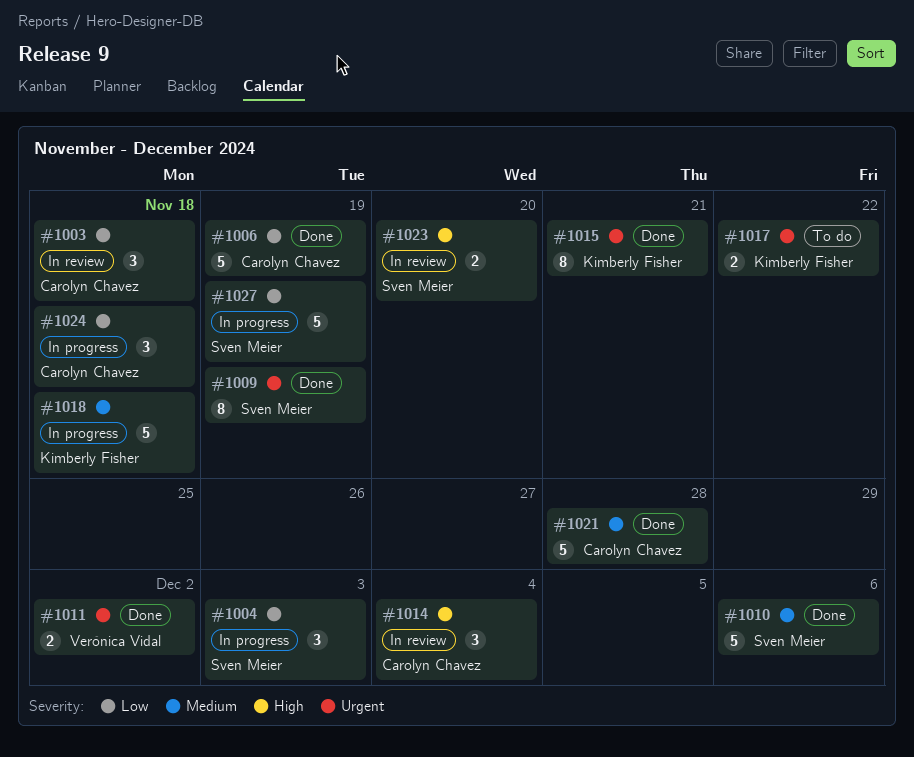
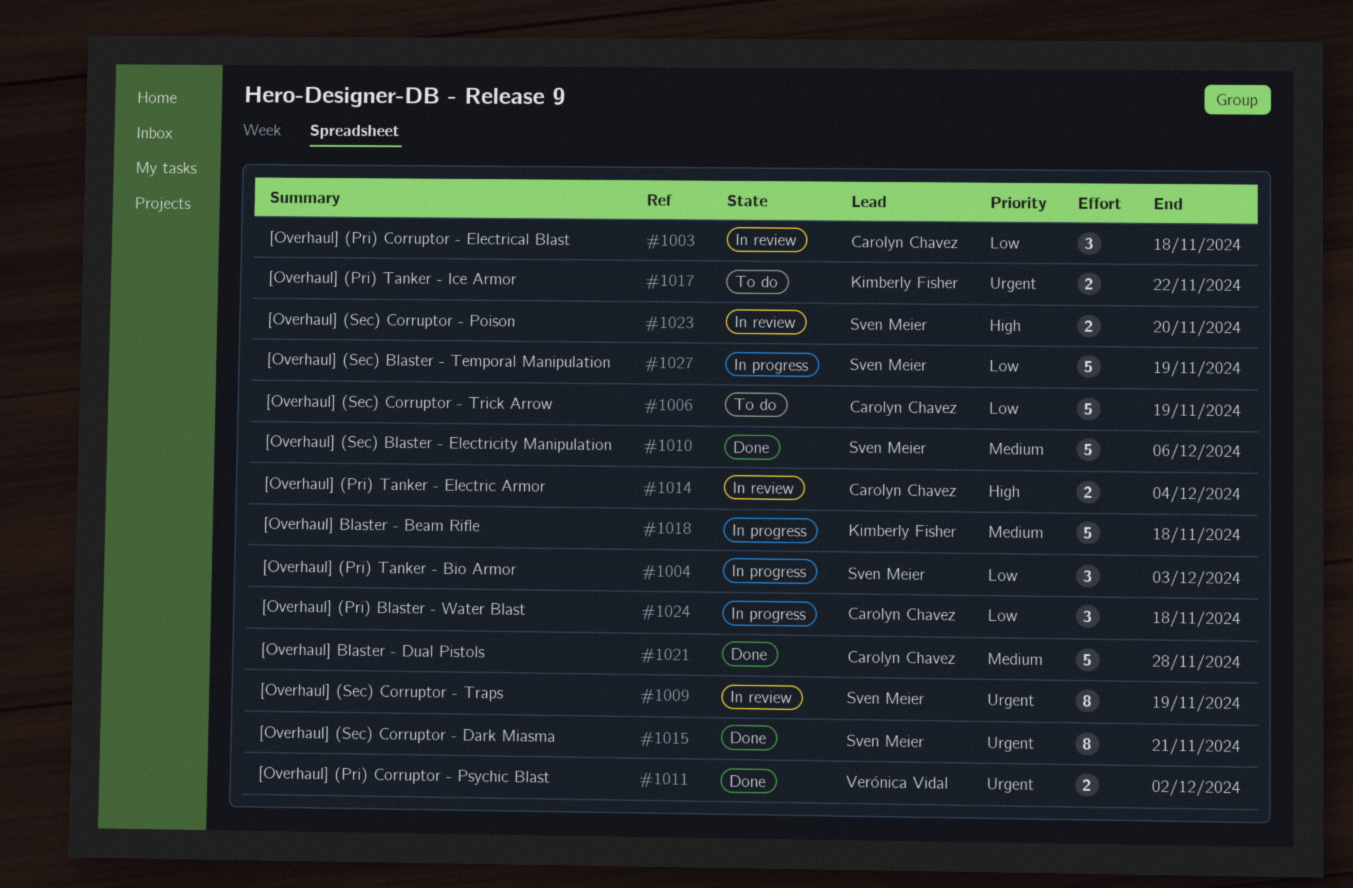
#1006, status: Done -> To do
#1009, status: Done -> In review
#1014, estimate: 3 -> 2
#1015, owner: Kimberly Fisher -> Sven Meier

